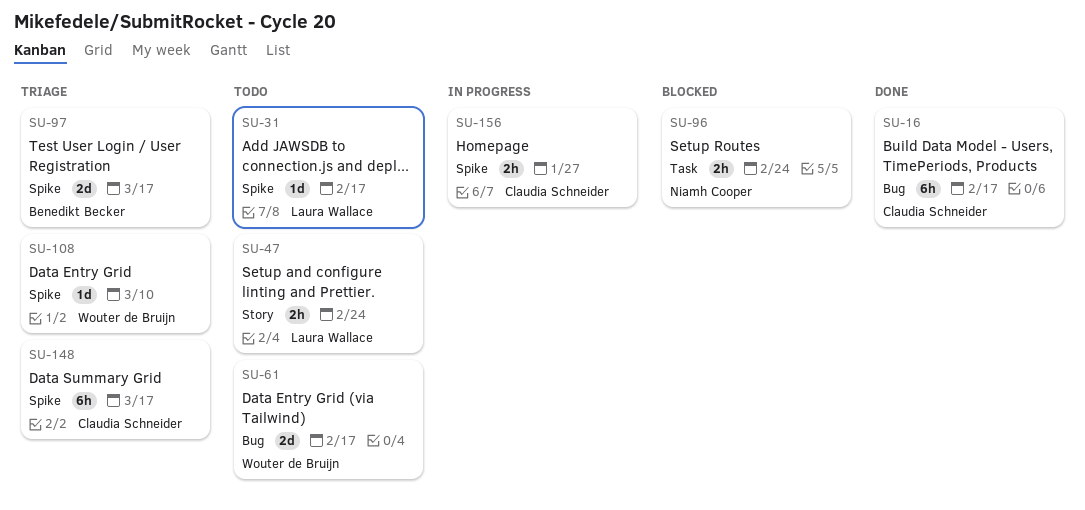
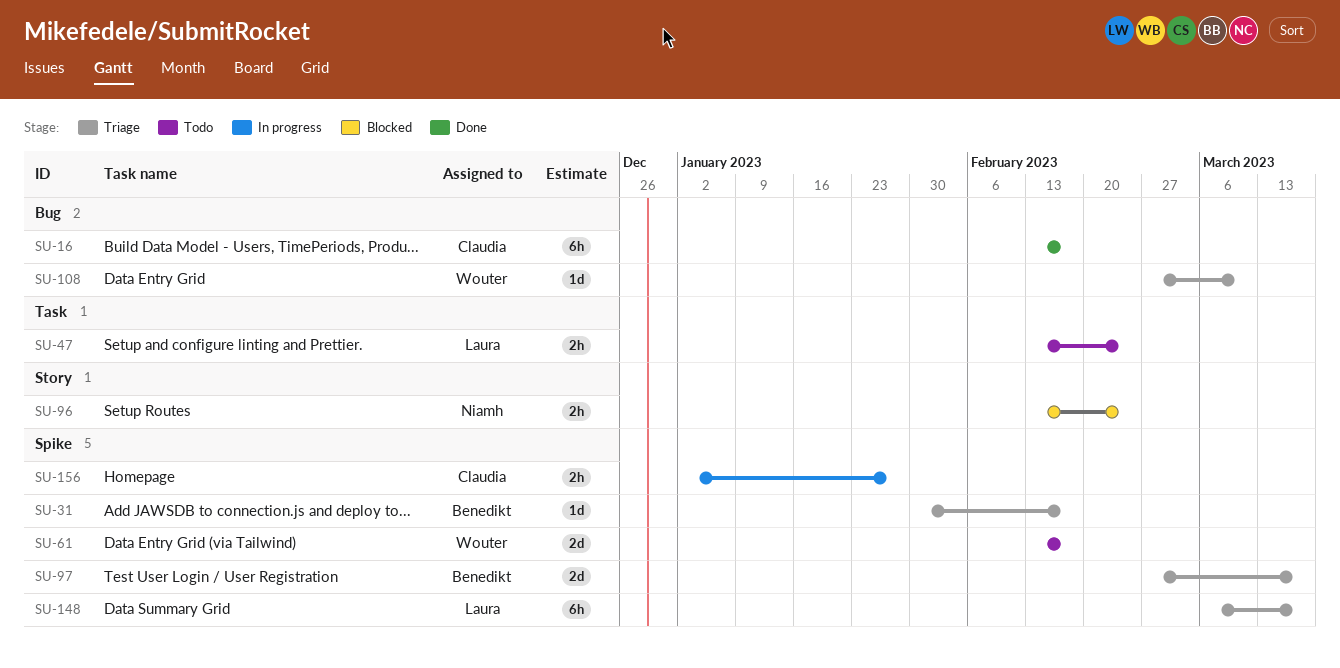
SU-31, status: Todo -> Triage
SU-31, owner: Laura Wallace -> Benedikt Becker
SU-47, label: Story -> Task
SU-61, label: Bug -> Spike
SU-96, label: Task -> Story
SU-108, label: Spike -> Bug
SU-148, owner: Claudia Schneider -> Laura Wallace

